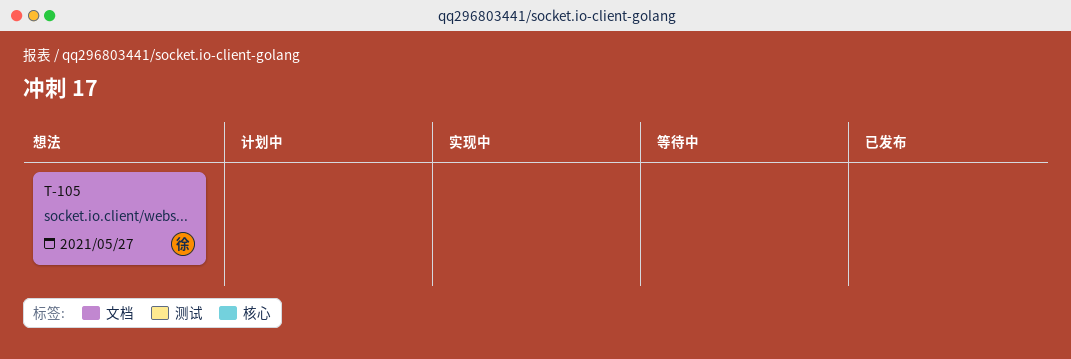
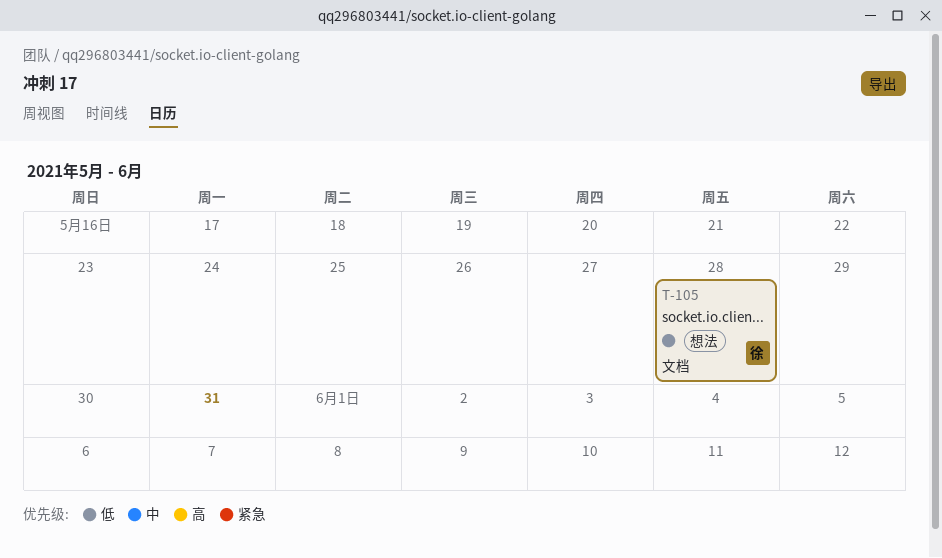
T-105, due: May 27 -> May 28

